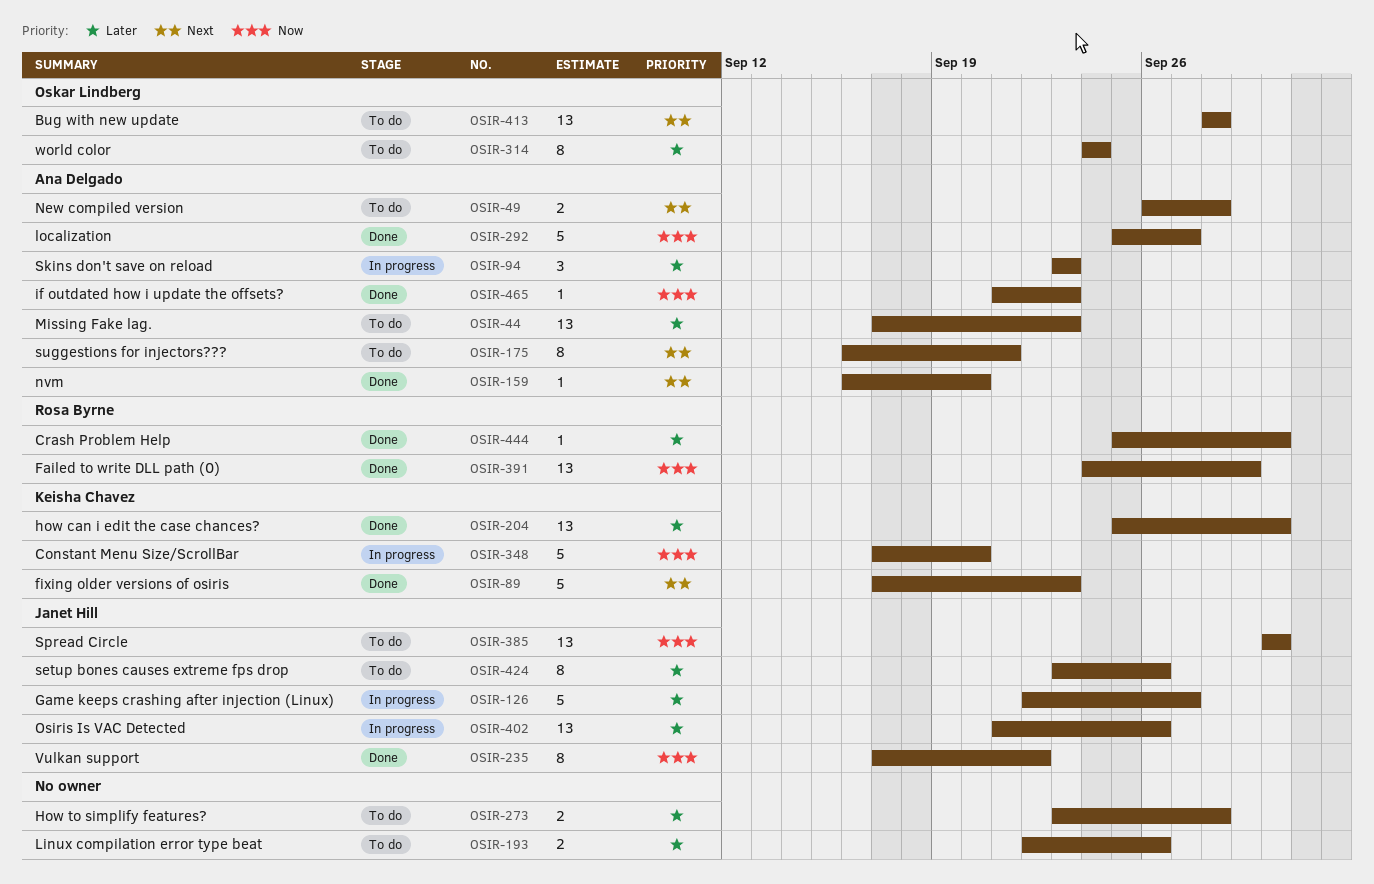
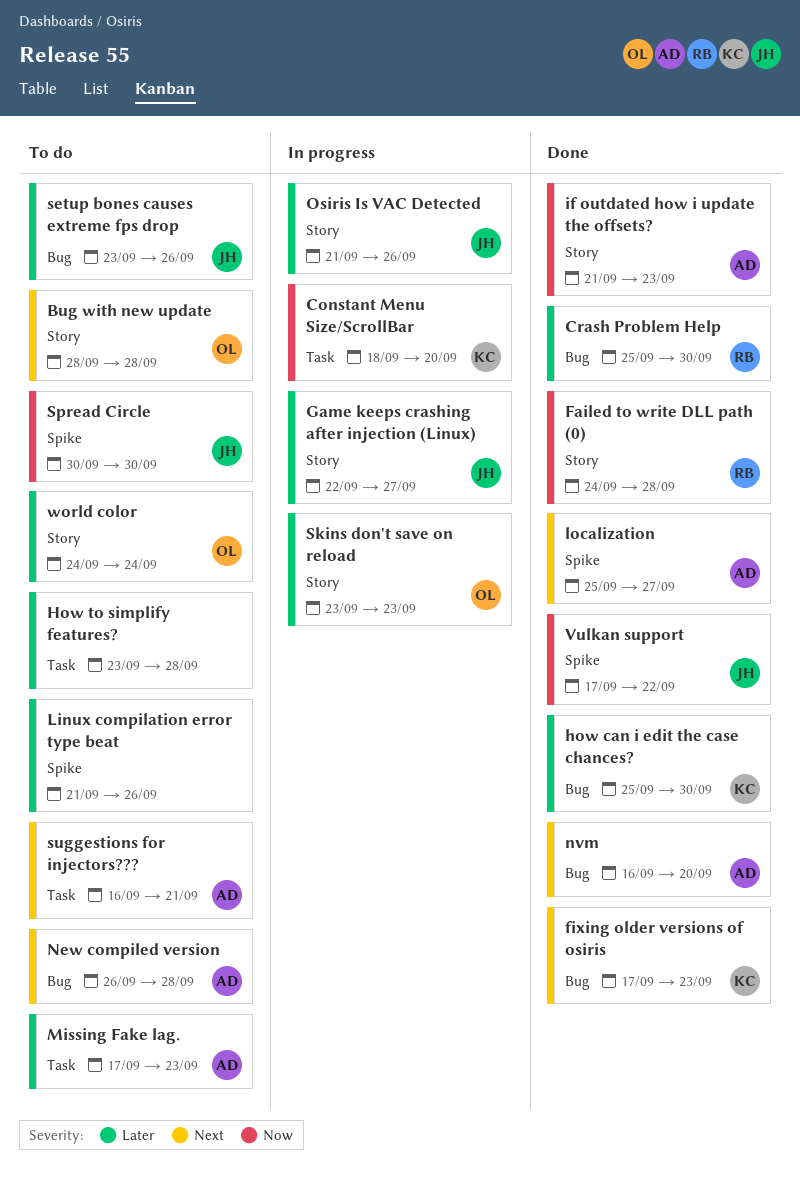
Constant Menu Size/ScrollBar, start: Sep 17 -> Sep 18
Failed to write DLL path (0), due: Sep 29 -> Sep 28
Linux compilation error type beat, start: Sep 22 -> Sep 21
localization, priority: Now -> Next
Skins don't save on reload, owner: Ana Delgado -> Oskar Lindberg

